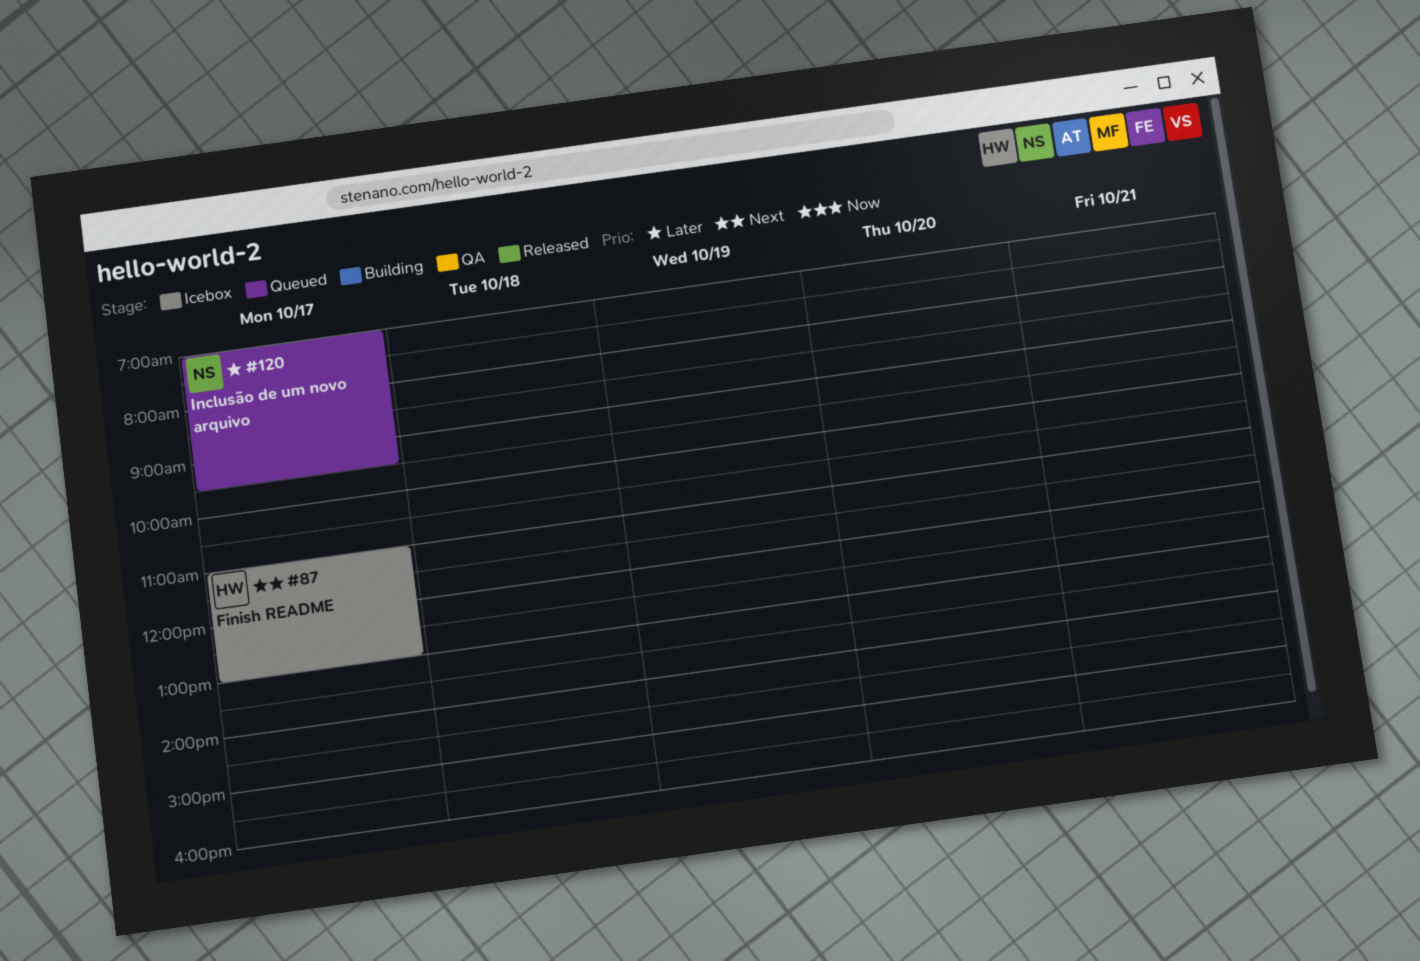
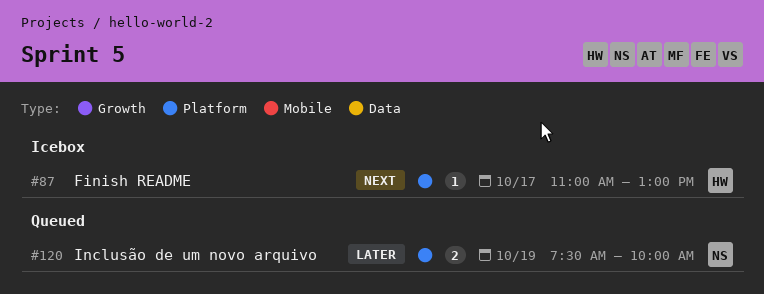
#120, day: Oct 17 -> Oct 19
#120, begins: 07:00 -> 07:30
#120, ends: 09:30 -> 10:00

